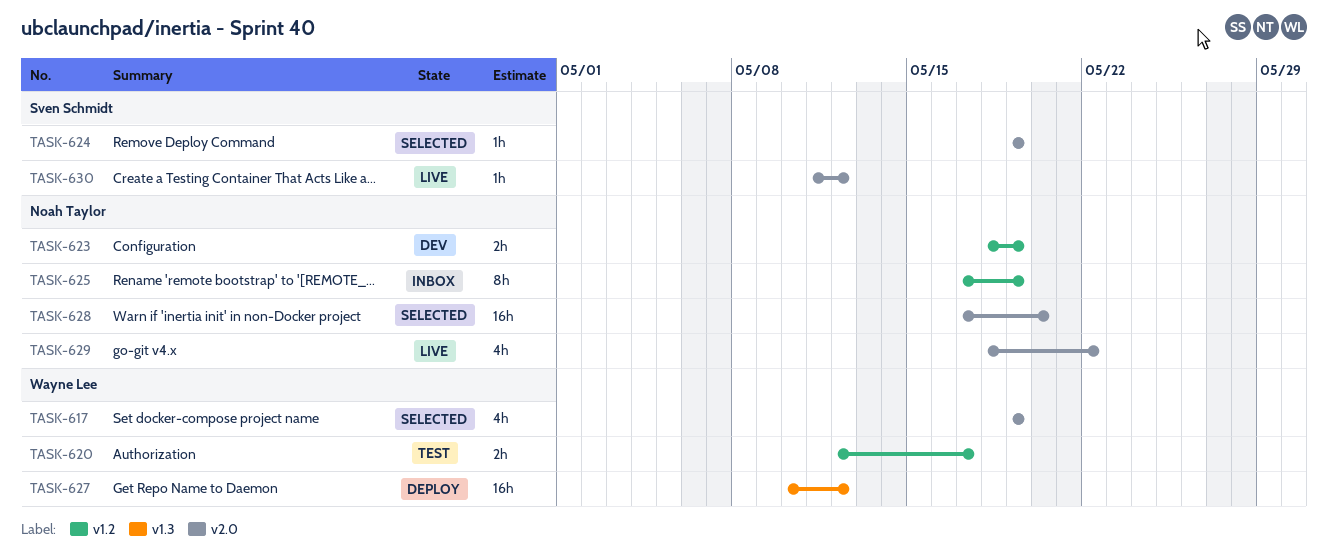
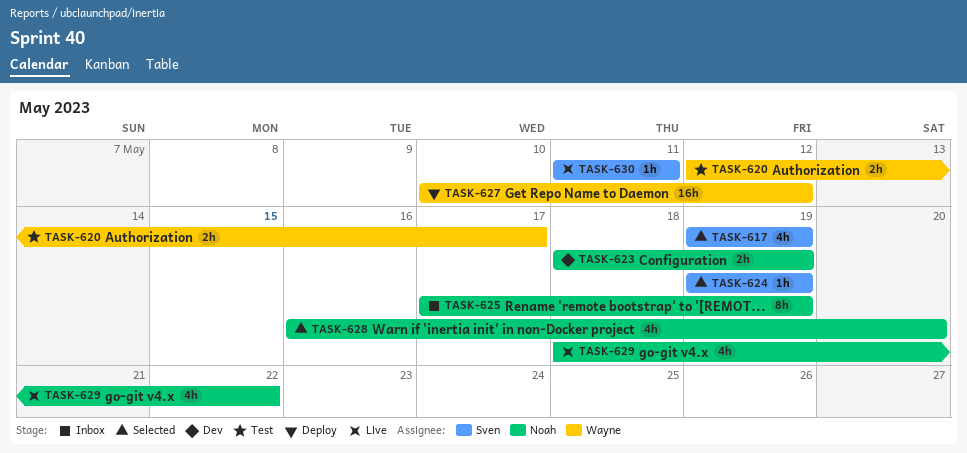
TASK-617, owner: Wayne Lee -> Sven Schmidt
TASK-628, estimate: 16h -> 4h
TASK-628, start: May 17 -> May 16
TASK-630, due: May 12 -> May 11

